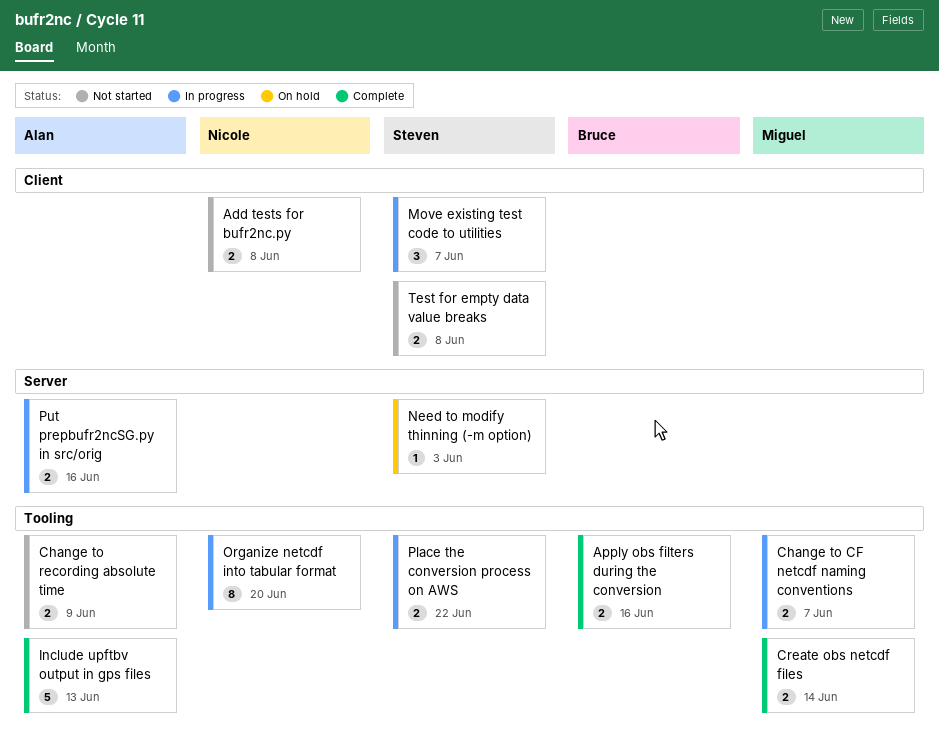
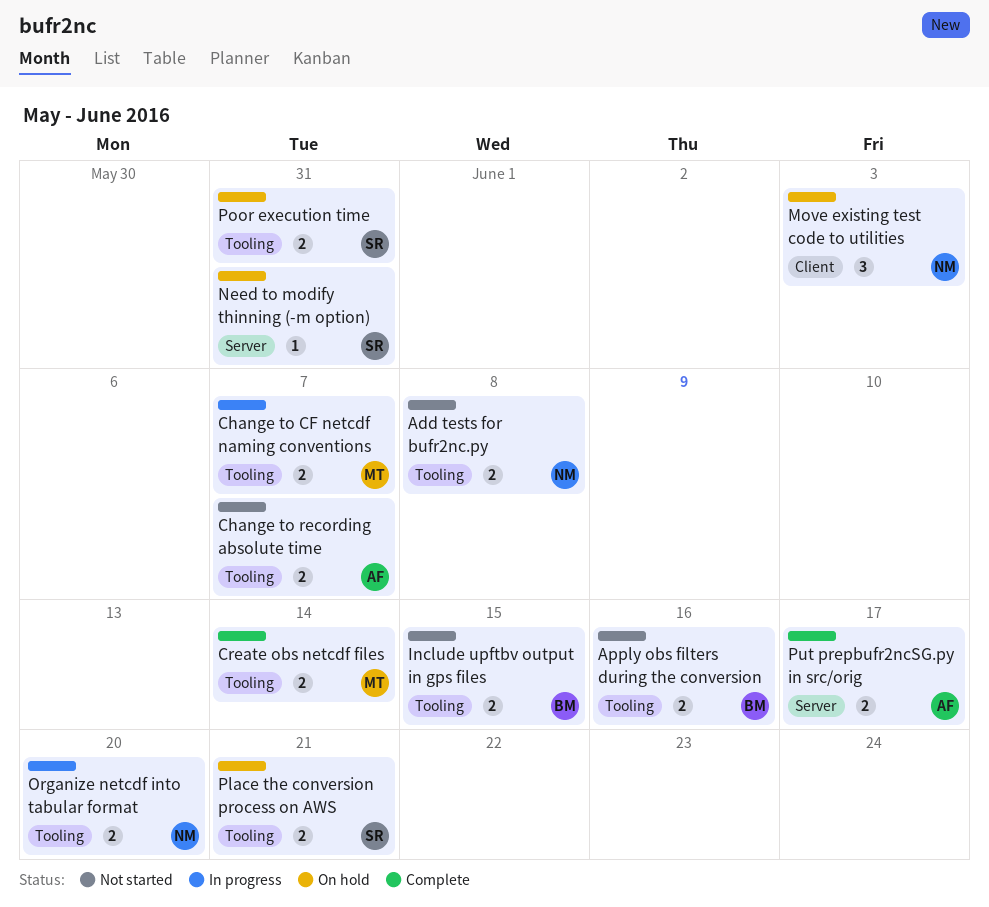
Add tests for bufr2nc.py, label: Client -> Tooling
Apply obs filters during the conversion, status: Complete -> Not started
Change to recording absolute time, due: Jun 9 -> Jun 7
Include upftbv output in gps files, status: Complete -> Not started
Include upftbv output in gps files, owner: Alan -> Bruce
Include upftbv output in gps files, estimate: 5 -> 2
Include upftbv output in gps files, due: Jun 13 -> Jun 15
Move existing test code to utilities, status: In progress -> On hold
Move existing test code to utilities, owner: Steven -> Nicole
Move existing test code to utilities, due: Jun 7 -> Jun 3
Need to modify thinning (-m option), due: Jun 3 -> May 31
Organize netcdf into tabular format, estimate: 8 -> 2
Place the conversion process on AWS, status: In progress -> On hold
Place the conversion process on AWS, due: Jun 22 -> Jun 21
Poor execution time: none -> present
Put prepbufr2ncSG.py in src/orig, status: In progress -> Complete
Put prepbufr2ncSG.py in src/orig, due: Jun 16 -> Jun 17
Test for empty data value breaks: present -> none

